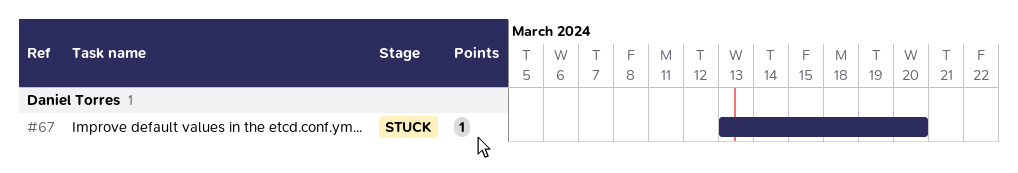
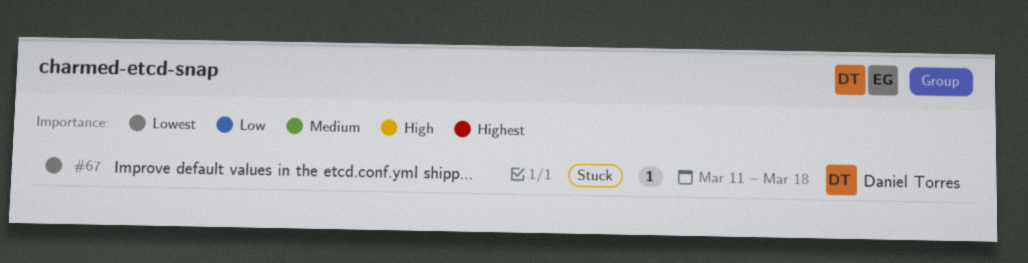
#67, start: Mar 13 -> Mar 11
#67, due: Mar 20 -> Mar 18

